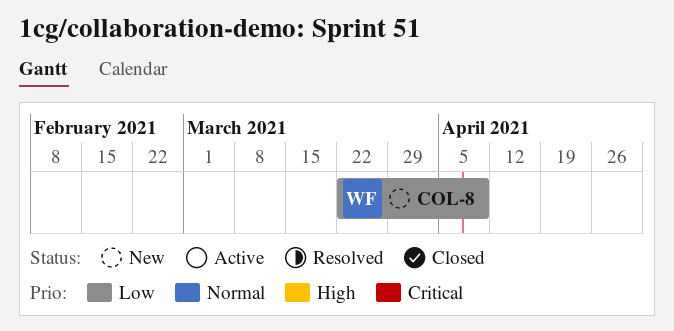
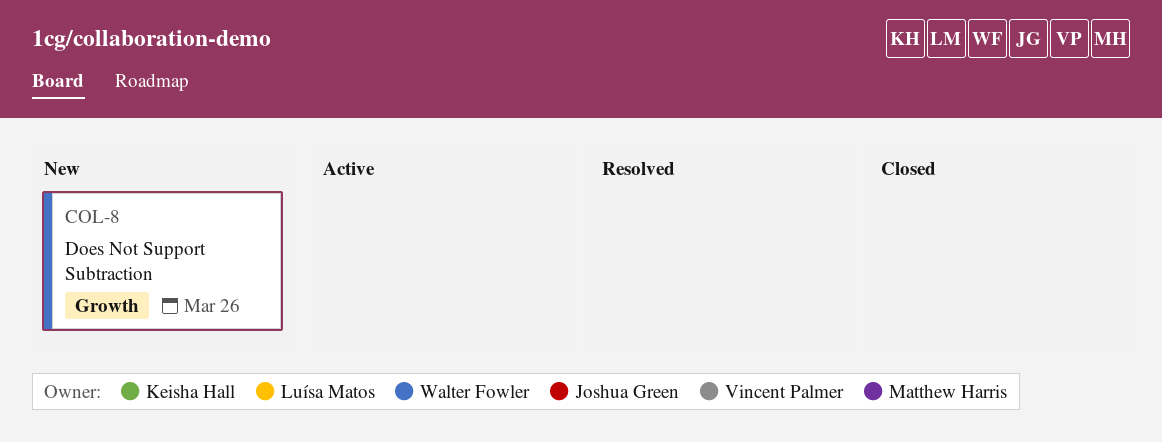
COL-8, due: Apr 9 -> Mar 26

